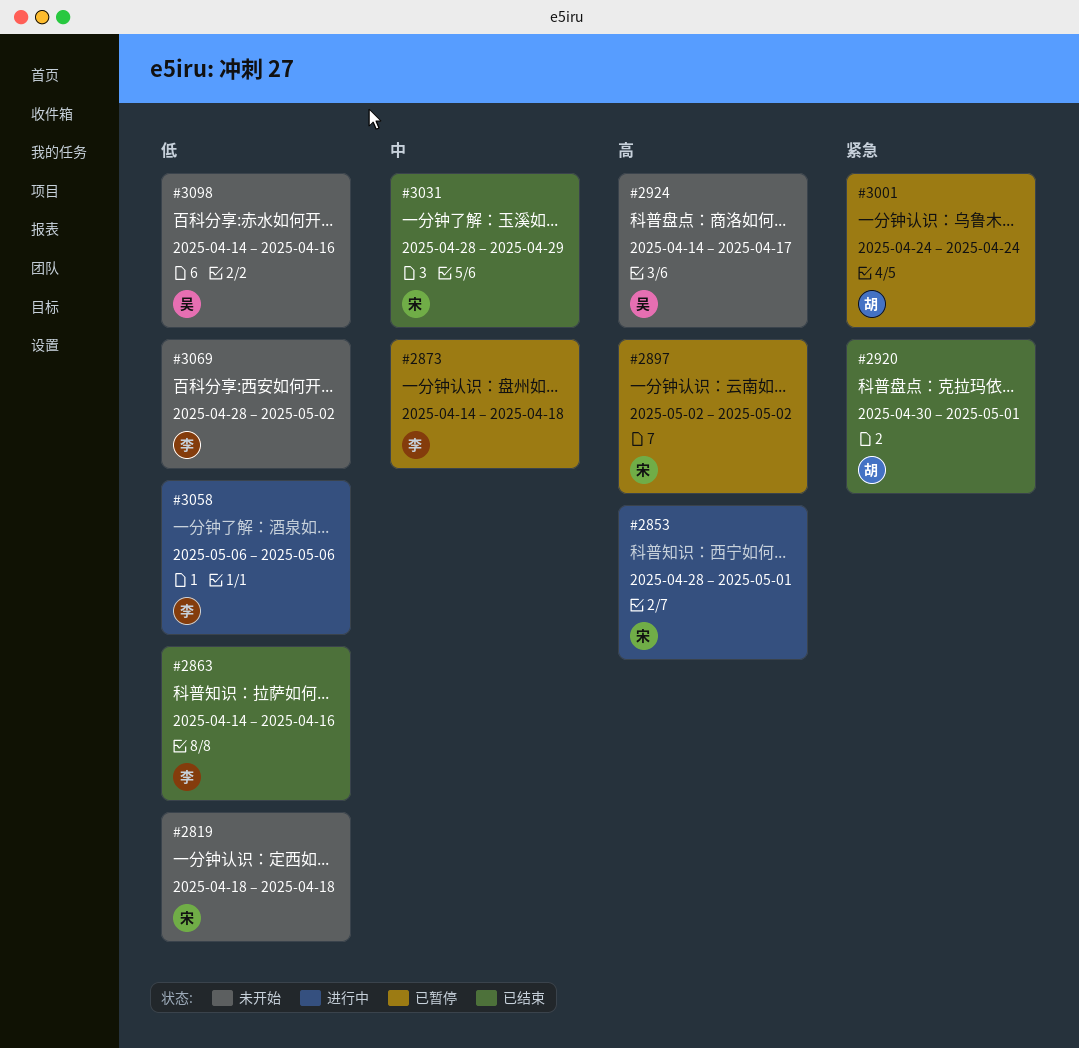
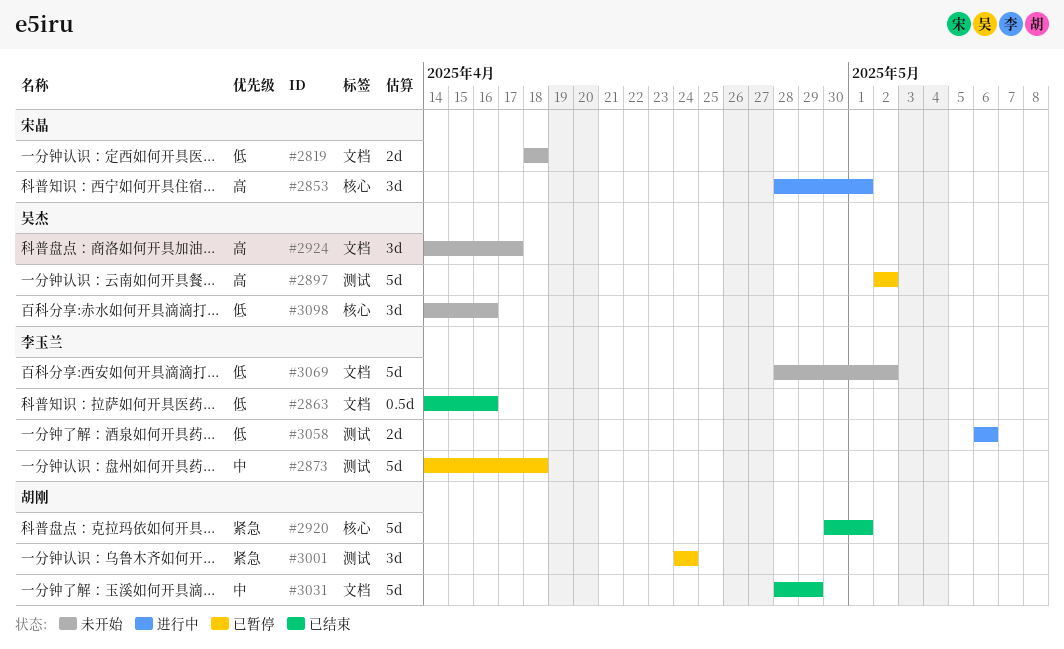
#2897, owner: 宋晶 -> 吴杰
#3031, owner: 宋晶 -> 胡刚

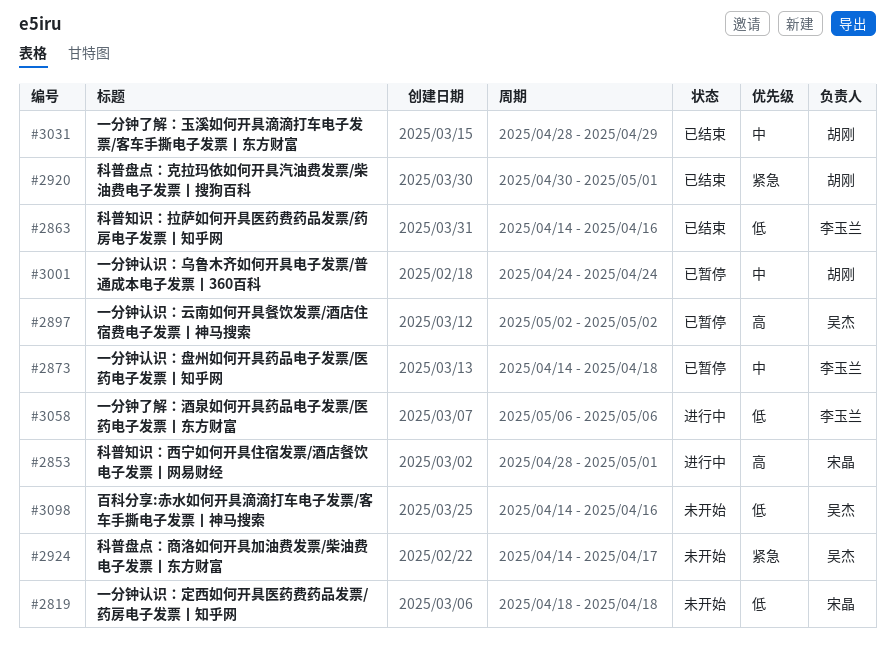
#2924, priority: 高 -> 紧急
#3001, priority: 紧急 -> 中
#3069: present -> none

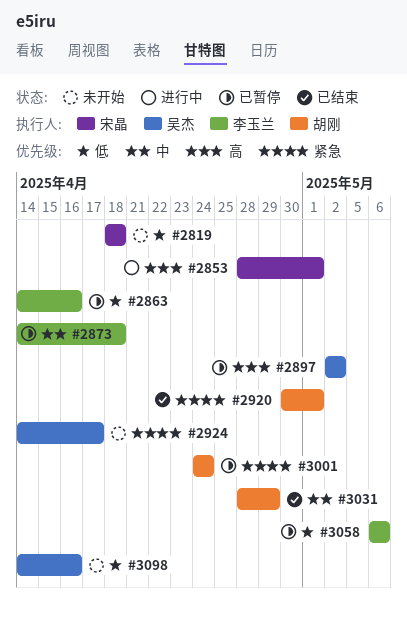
#2863, status: 已结束 -> 已暂停
#3001, priority: 中 -> 紧急
#3058, status: 进行中 -> 已暂停

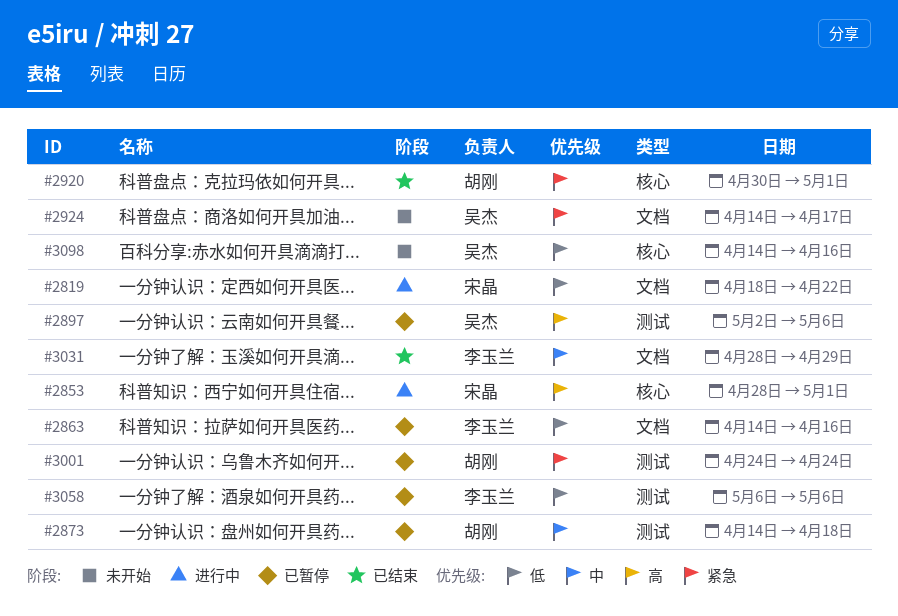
#2819, status: 未开始 -> 进行中
#2819, due: Apr 18 -> Apr 22
#2873, owner: 李玉兰 -> 胡刚
#2897, due: May 2 -> May 6
#3031, owner: 胡刚 -> 李玉兰

